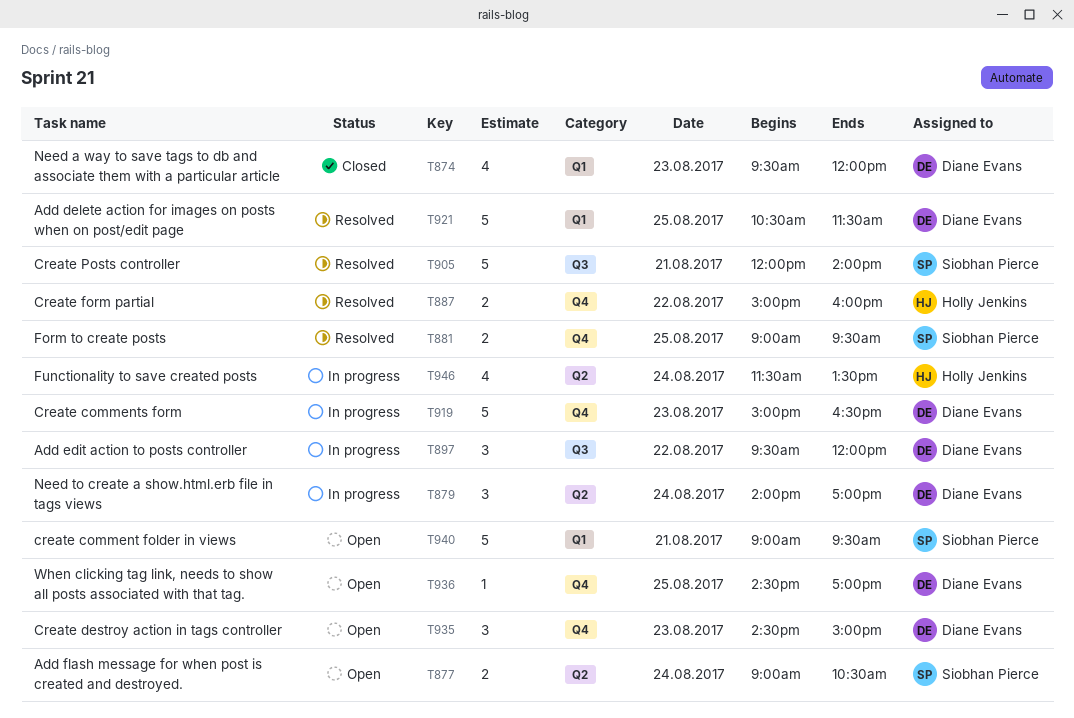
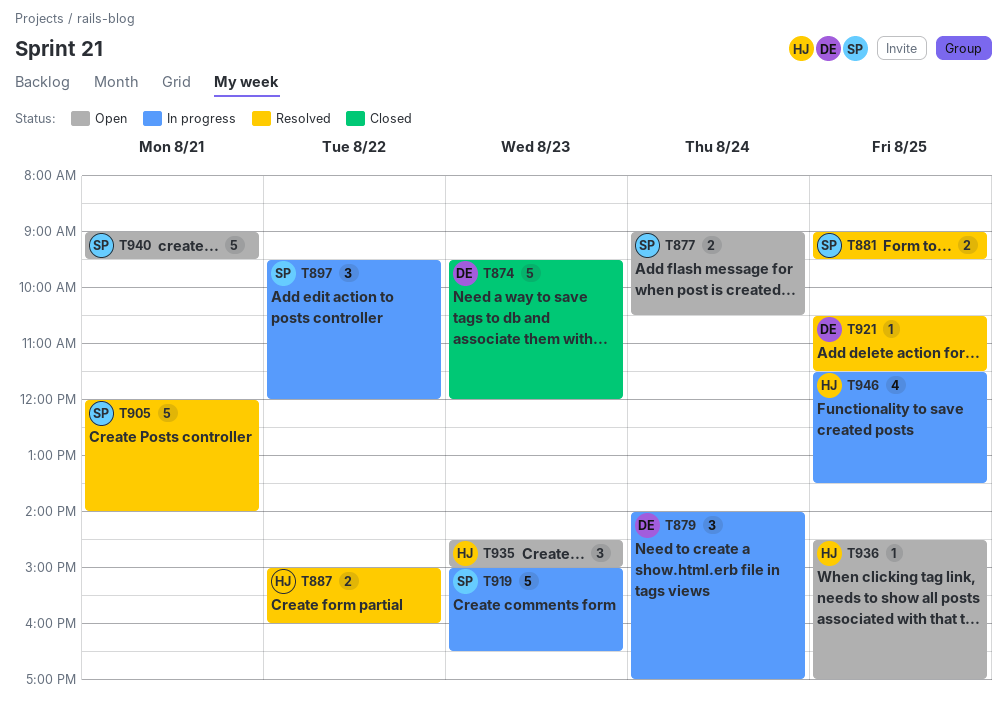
T874, estimate: 4 -> 5
T897, owner: Diane Evans -> Siobhan Pierce
T919, owner: Diane Evans -> Siobhan Pierce
T921, estimate: 5 -> 1
T935, owner: Diane Evans -> Holly Jenkins
T936, owner: Diane Evans -> Holly Jenkins
T946, day: Aug 24 -> Aug 25

